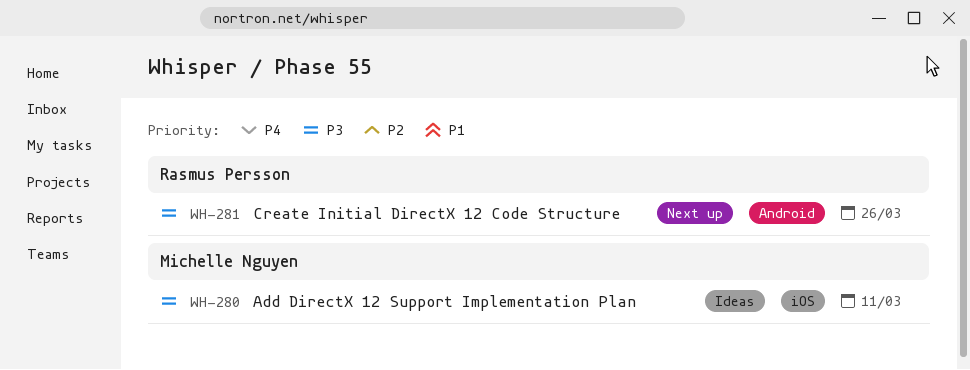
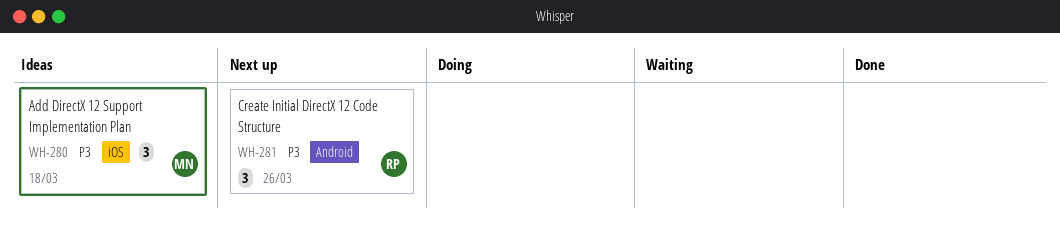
WH-280, due: Mar 11 -> Mar 18

